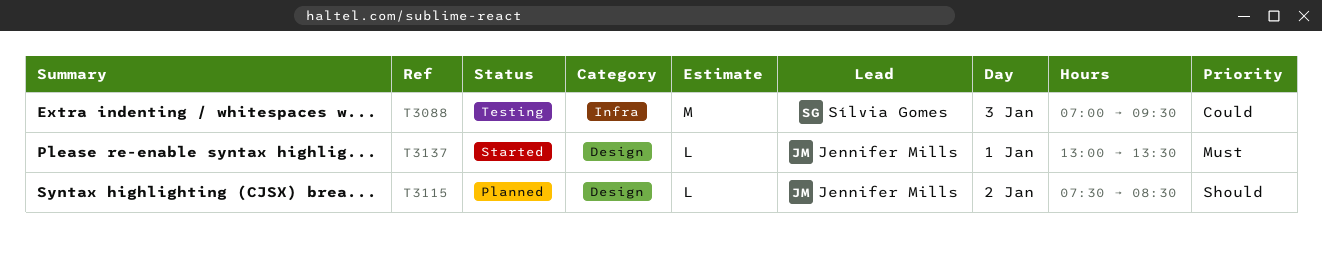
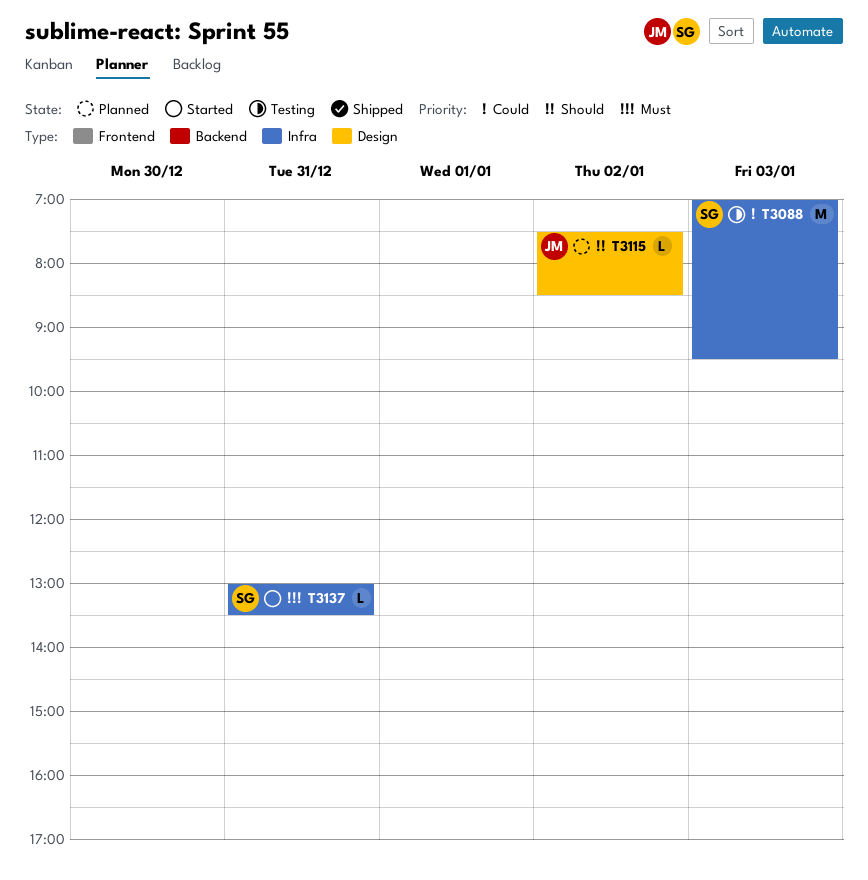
T3137, owner: Jennifer Mills -> Sílvia Gomes
T3137, label: Design -> Infra
T3137, day: Jan 1 -> Dec 31

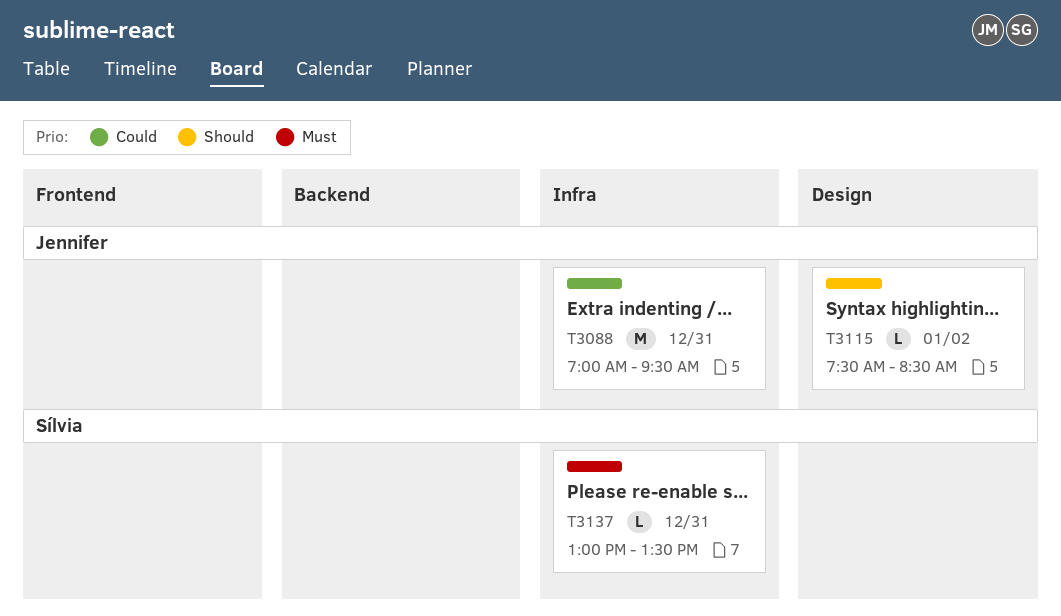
T3088, owner: Sílvia -> Jennifer
T3088, day: Jan 3 -> Dec 31

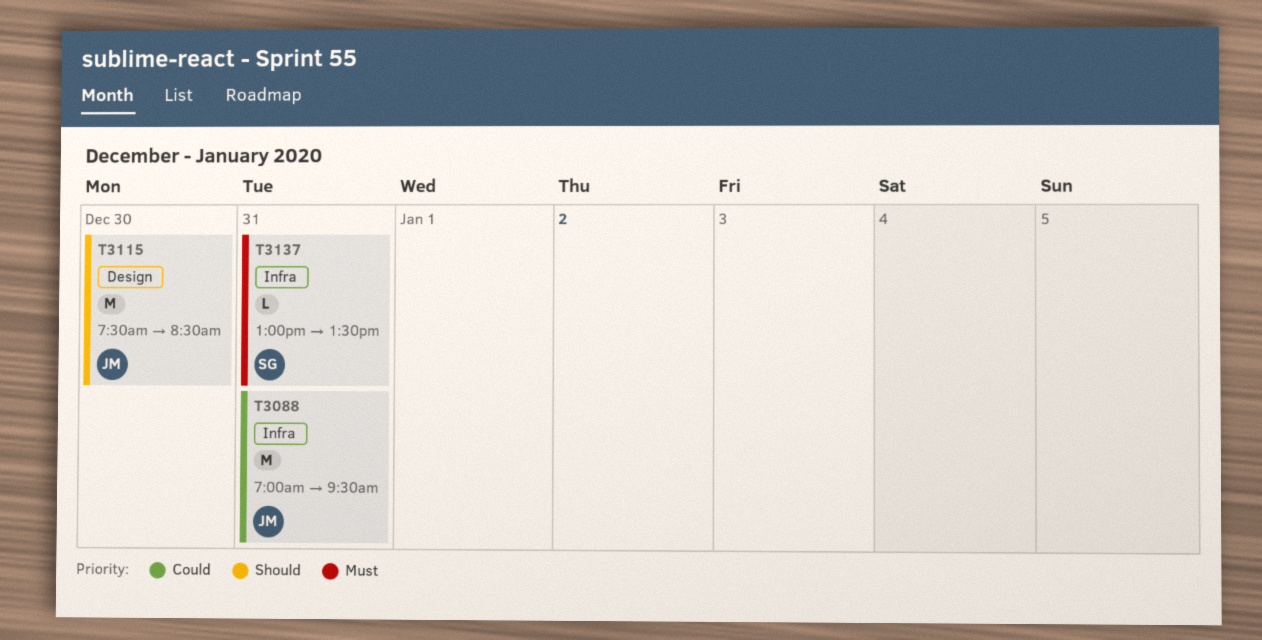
T3115, estimate: L -> M
T3115, day: Jan 2 -> Dec 30

